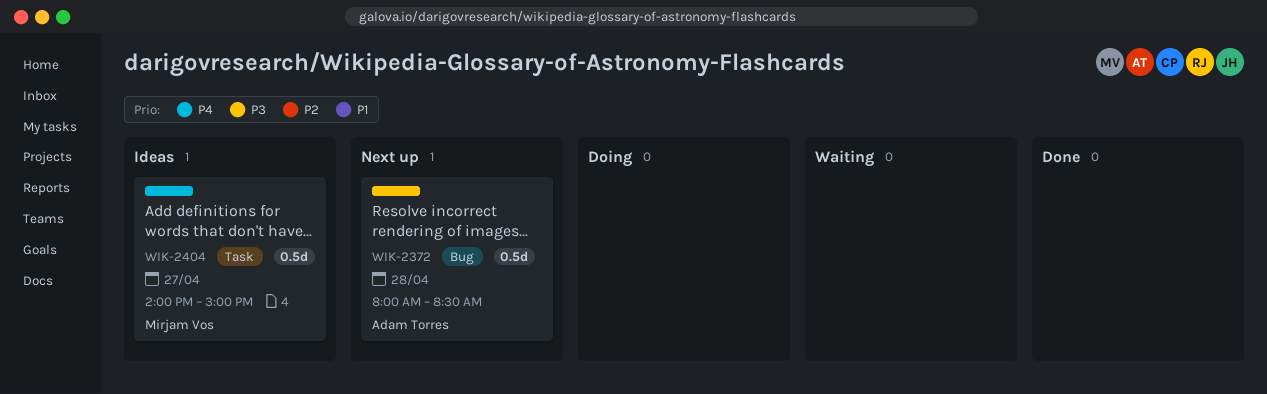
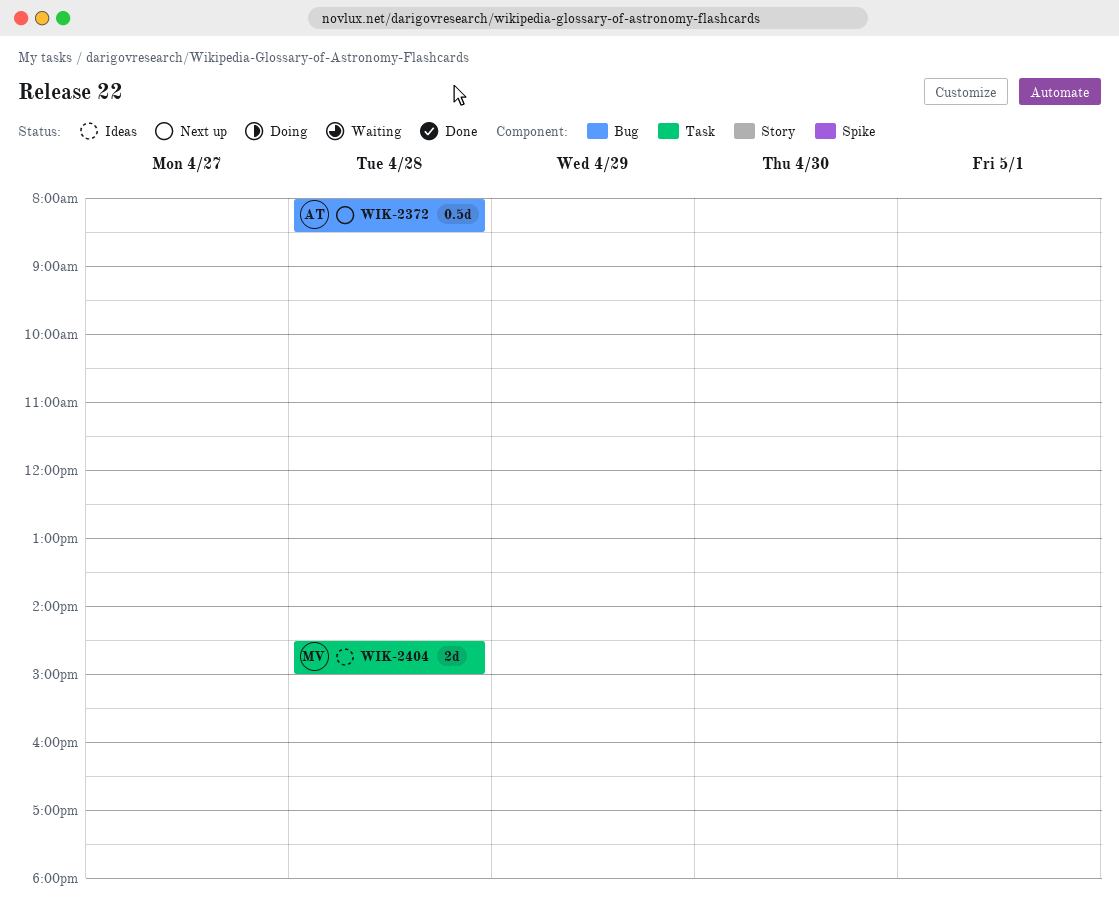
WIK-2404, estimate: 0.5d -> 2d
WIK-2404, day: Apr 27 -> Apr 28
WIK-2404, begins: 14:00 -> 14:30

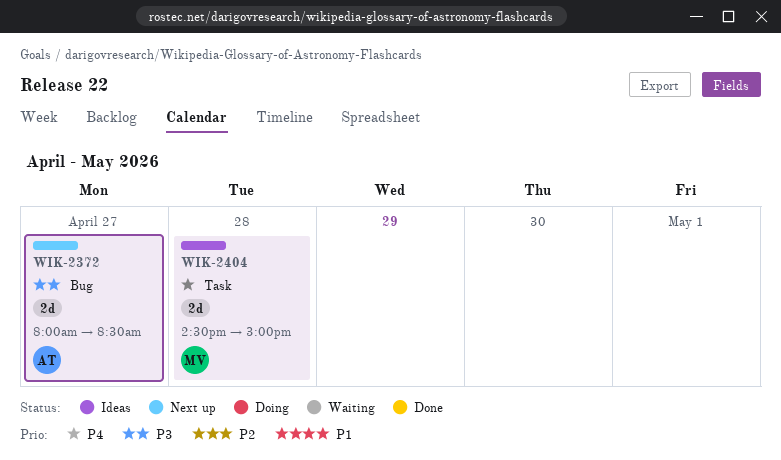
WIK-2372, estimate: 0.5d -> 2d
WIK-2372, day: Apr 28 -> Apr 27

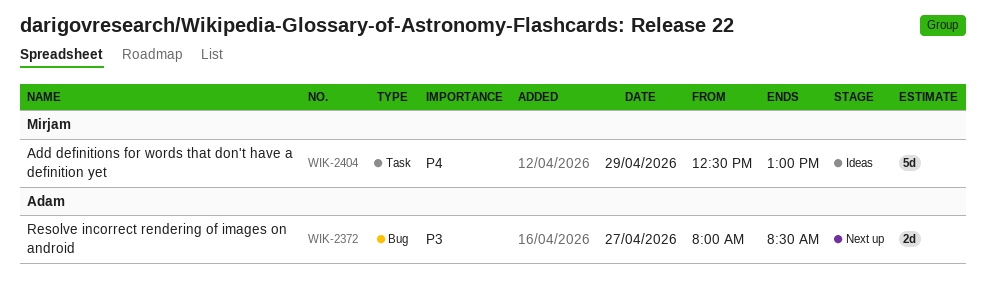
WIK-2404, estimate: 2d -> 5d
WIK-2404, day: Apr 28 -> Apr 29
WIK-2404, begins: 14:30 -> 12:30
WIK-2404, ends: 15:00 -> 13:00

